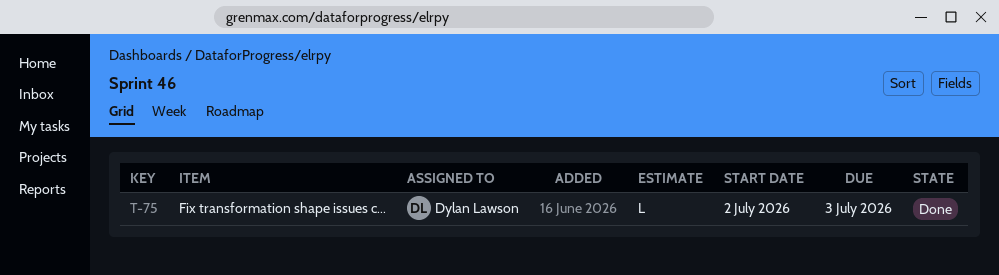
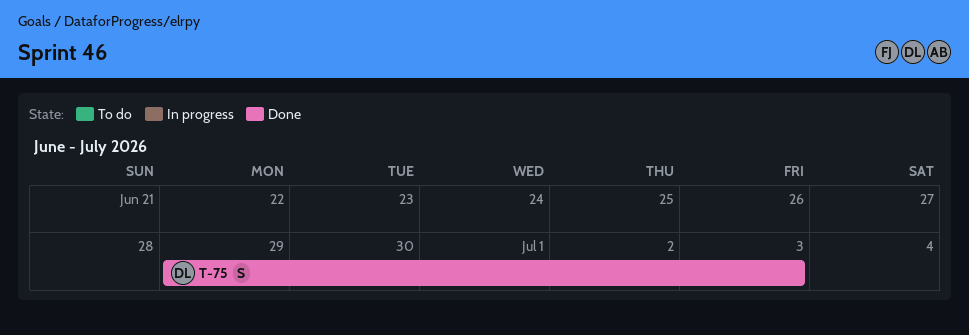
T-75, estimate: L -> S
T-75, start: Jul 2 -> Jun 29

